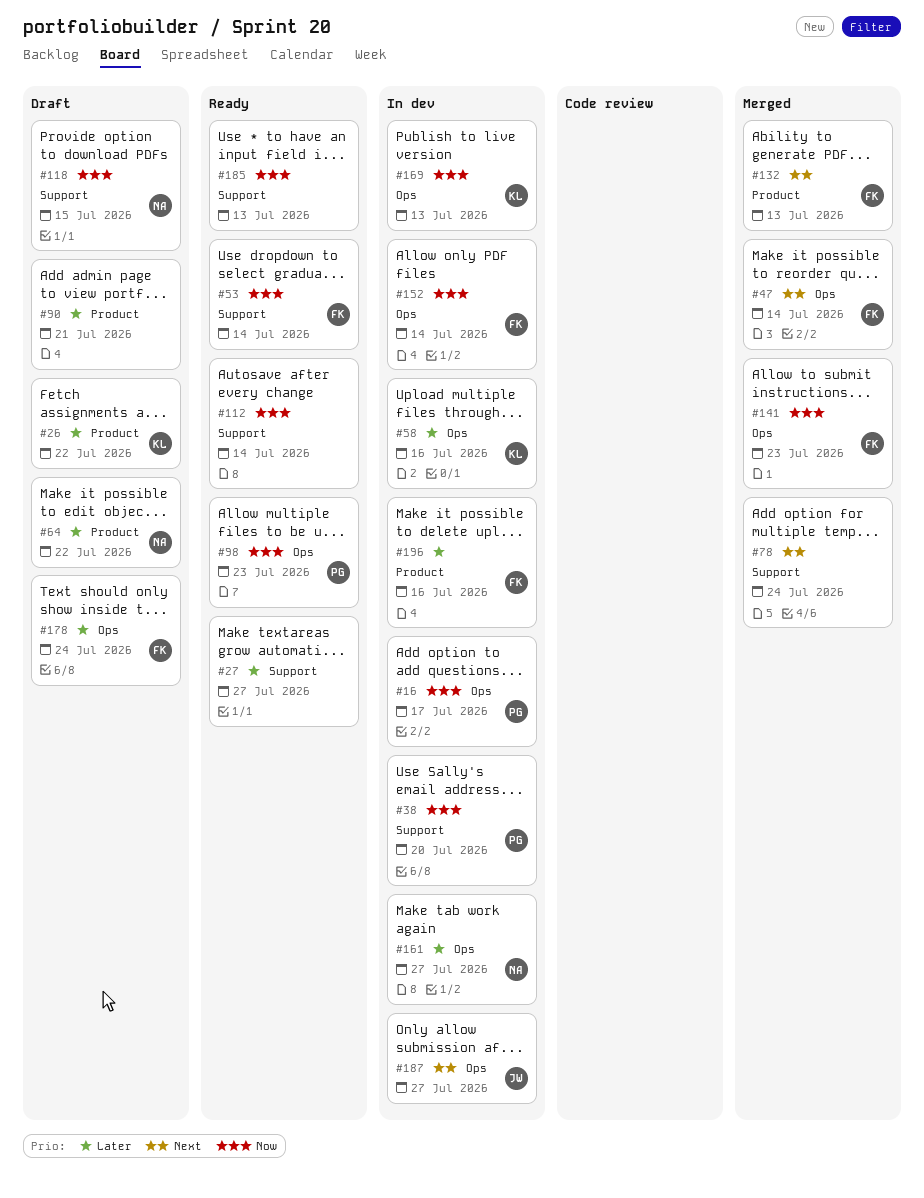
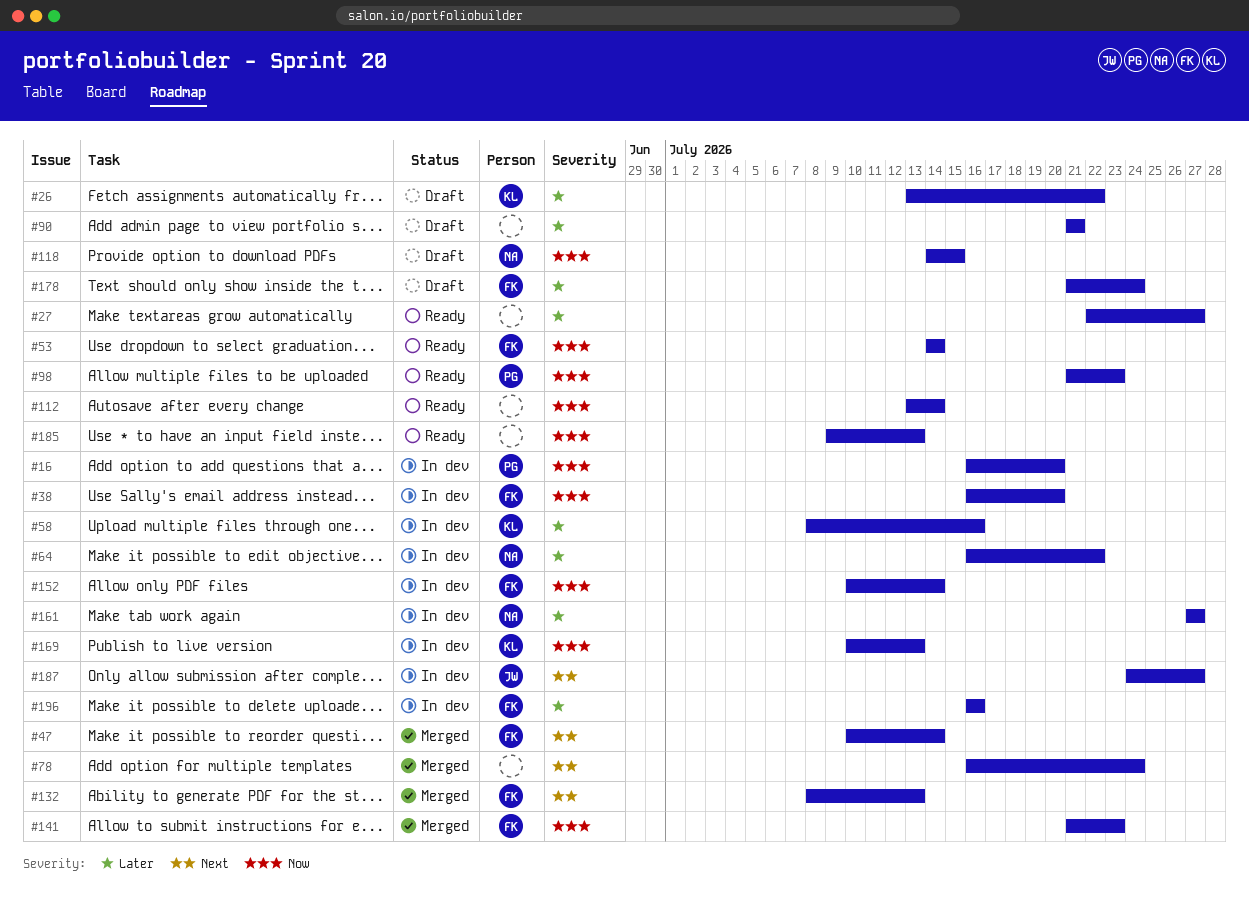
#16, due: Jul 17 -> Jul 20
#38, owner: PG -> FK
#64, status: Draft -> In dev

